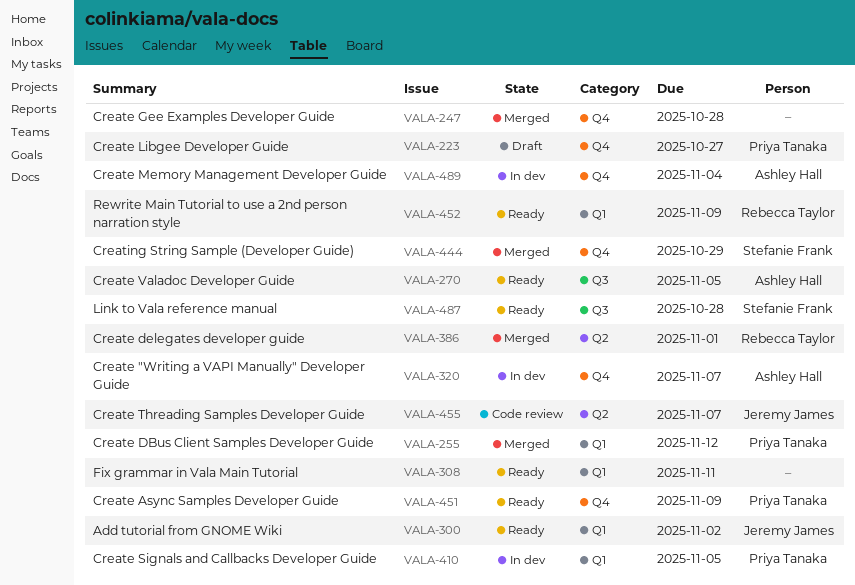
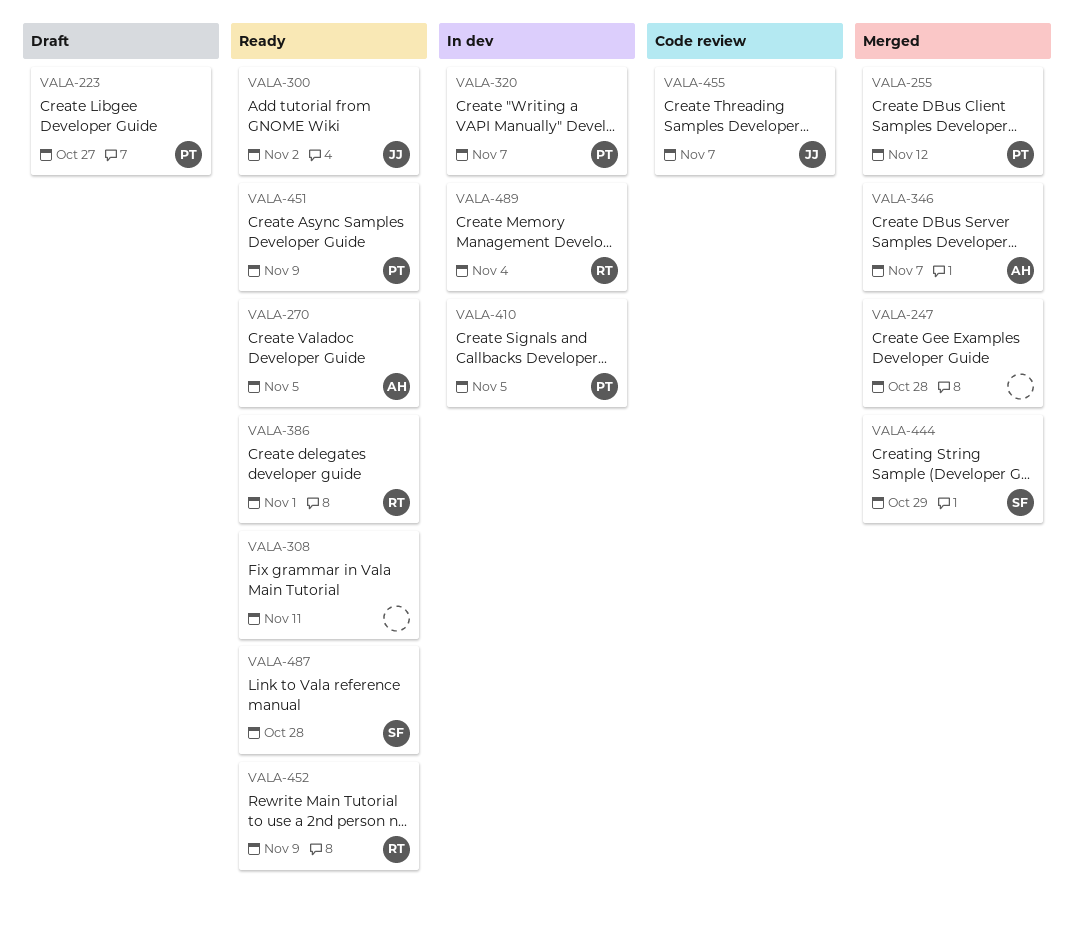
VALA-320, owner: Ashley Hall -> Priya Tanaka
VALA-346: none -> present
VALA-386, status: Merged -> Ready
VALA-489, owner: Ashley Hall -> Rebecca Taylor

